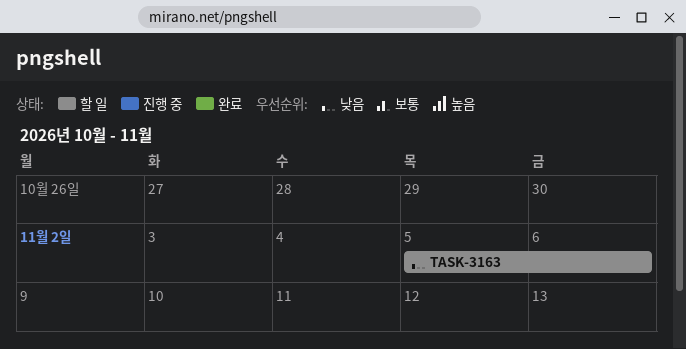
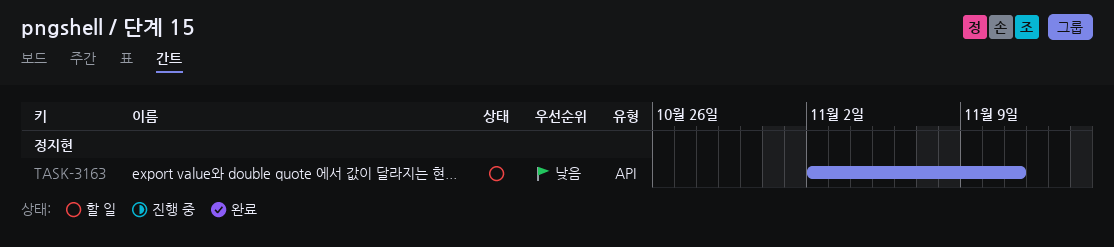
TASK-3163, start: Nov 5 -> Nov 2
TASK-3163, due: Nov 6 -> Nov 11

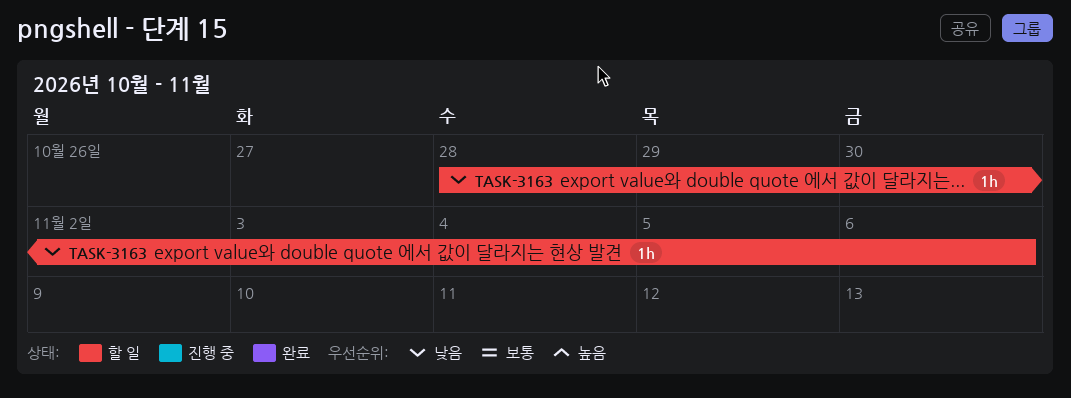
TASK-3163, start: Nov 2 -> Oct 28
TASK-3163, due: Nov 11 -> Nov 6

